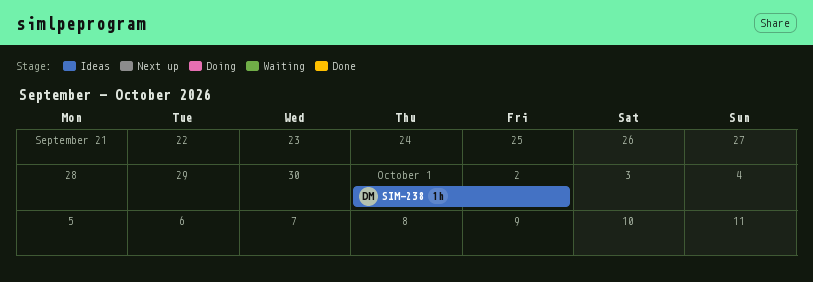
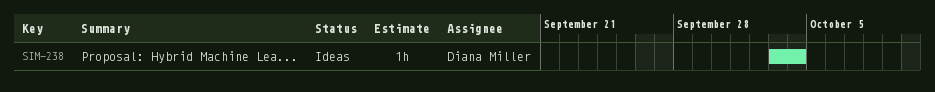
SIM-238, start: Oct 1 -> Oct 3
SIM-238, due: Oct 2 -> Oct 4

